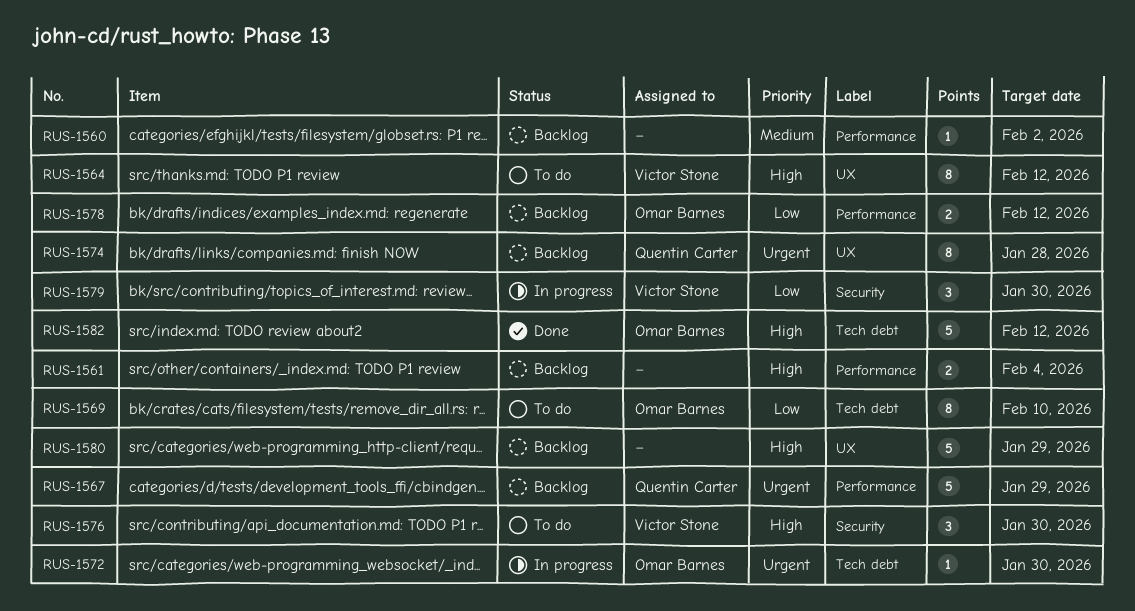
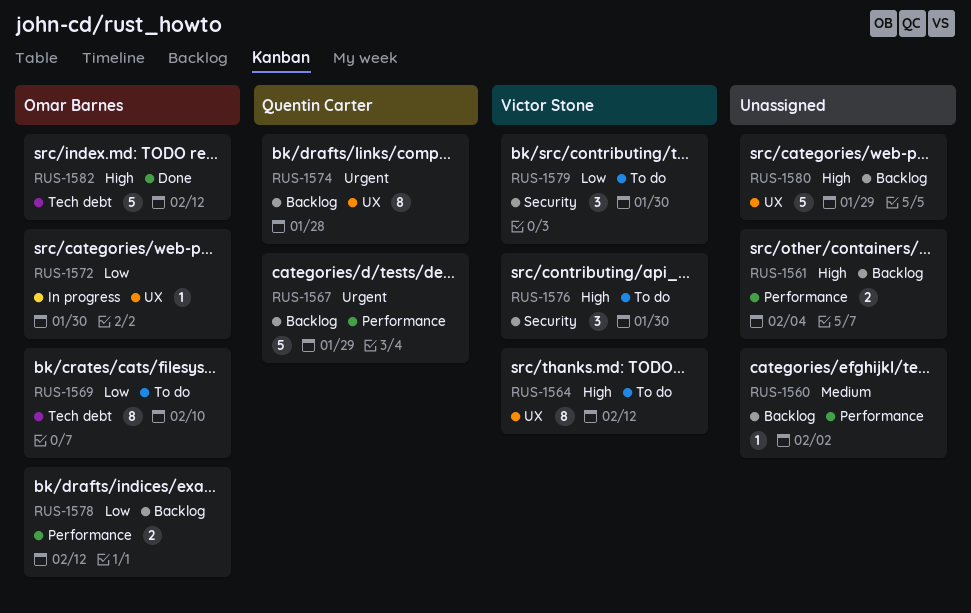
RUS-1572, priority: Urgent -> Low
RUS-1572, label: Tech debt -> UX
RUS-1579, status: In progress -> To do

